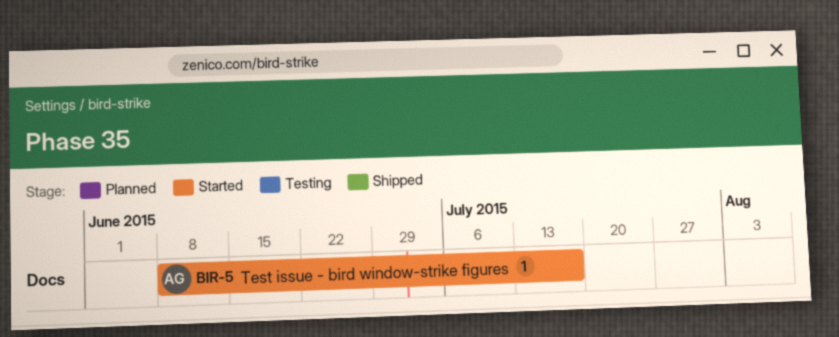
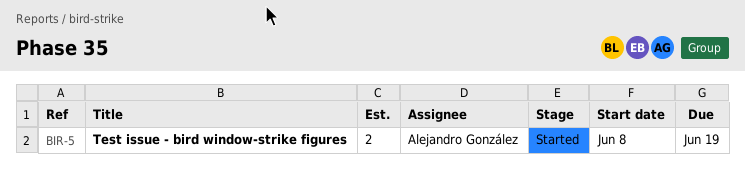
BIR-5, estimate: 1 -> 2
BIR-5, due: Jul 17 -> Jun 19

